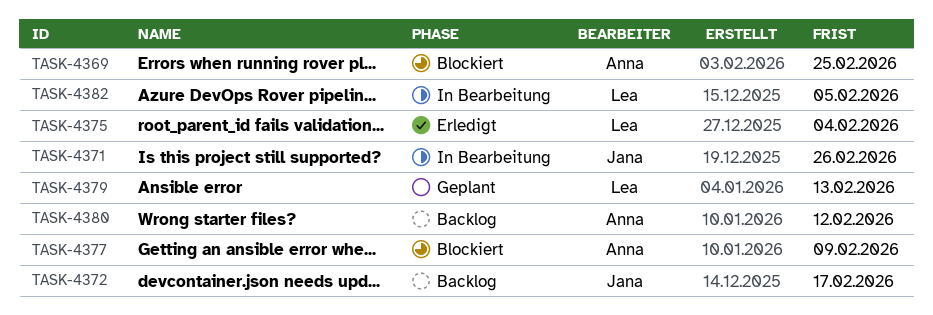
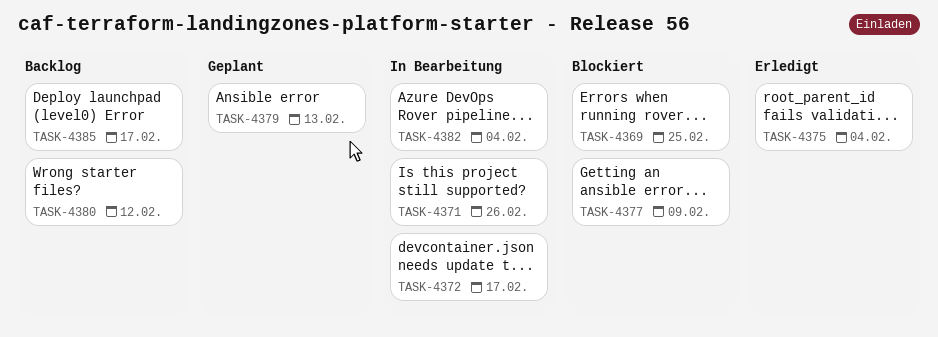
TASK-4372, status: Backlog -> In Bearbeitung
TASK-4382, due: Feb 5 -> Feb 4
TASK-4385: none -> present

